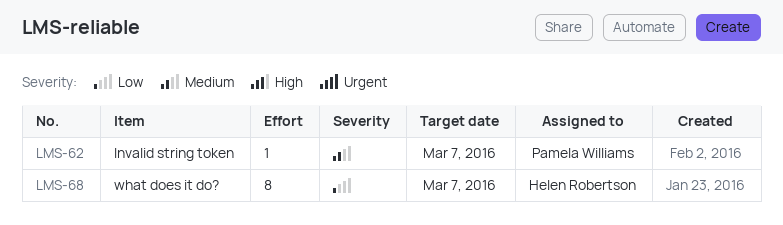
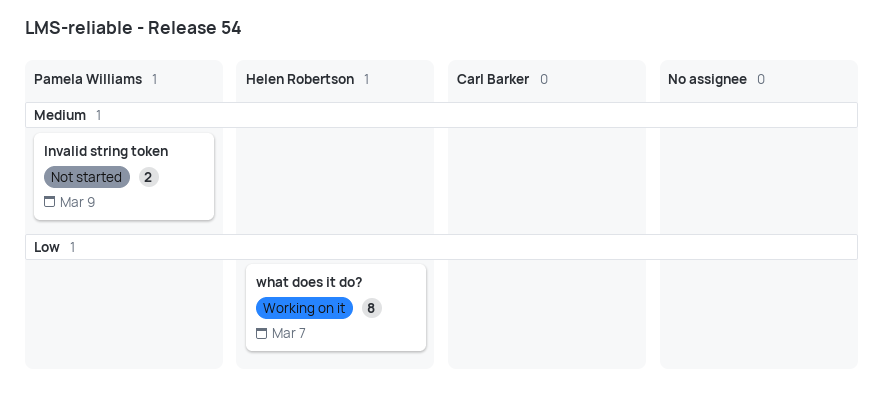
Invalid string token, estimate: 1 -> 2
Invalid string token, due: Mar 7 -> Mar 9

